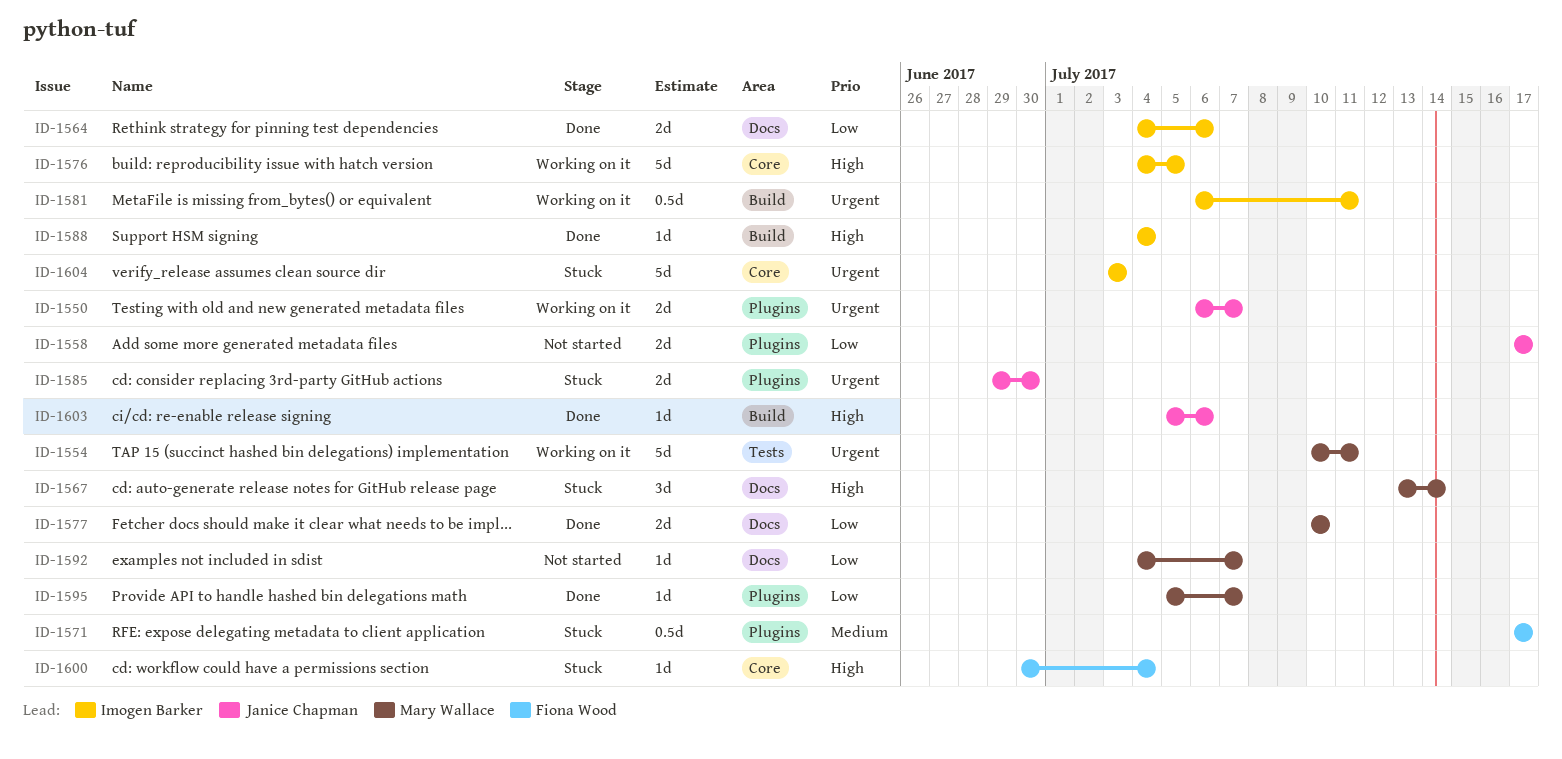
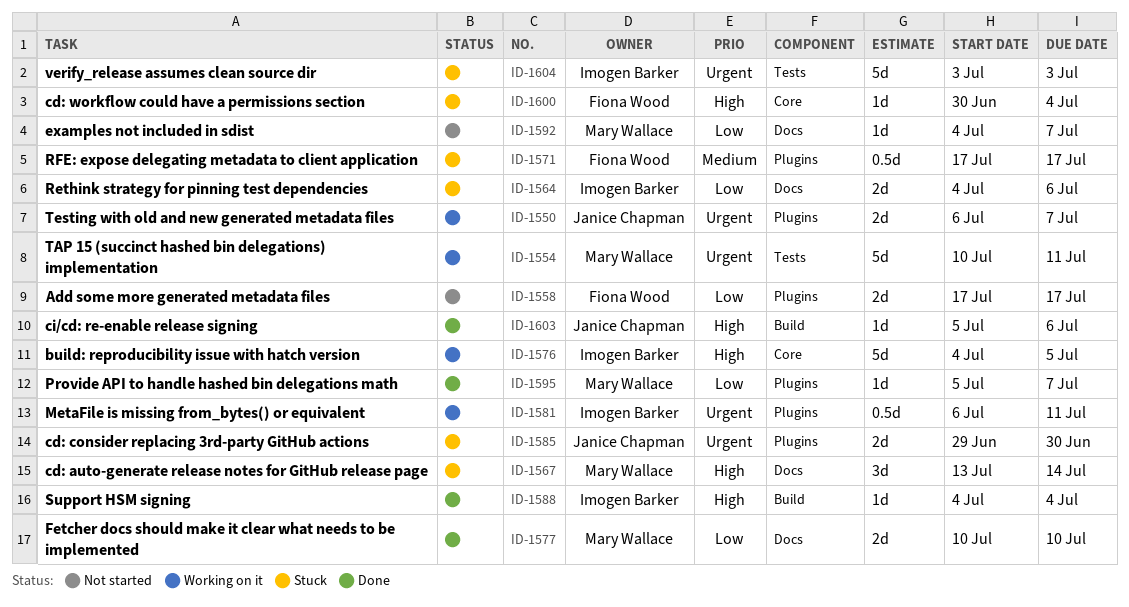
ID-1558, owner: Janice Chapman -> Fiona Wood
ID-1564, status: Done -> Stuck
ID-1581, label: Build -> Plugins
ID-1604, label: Core -> Tests

